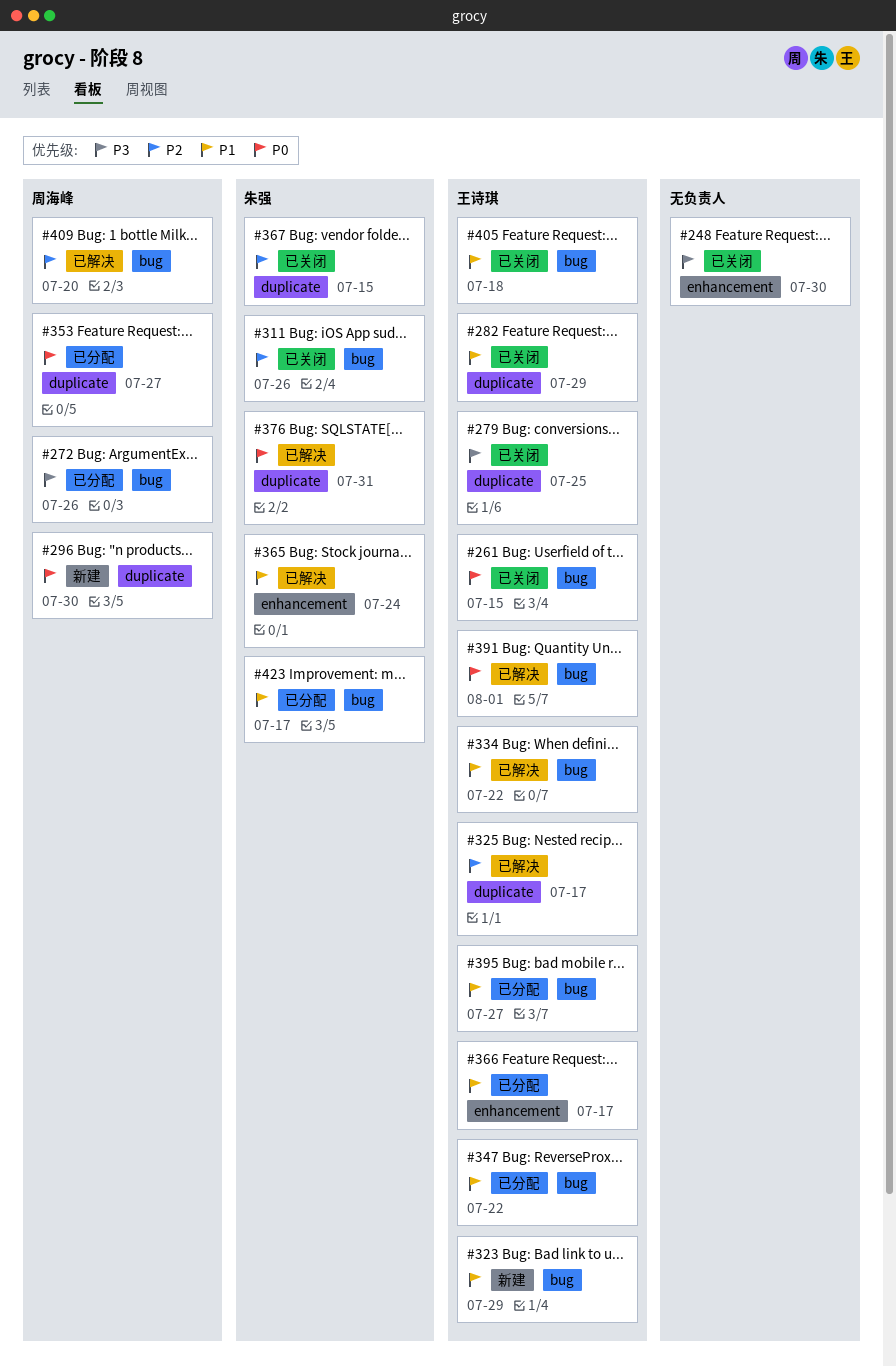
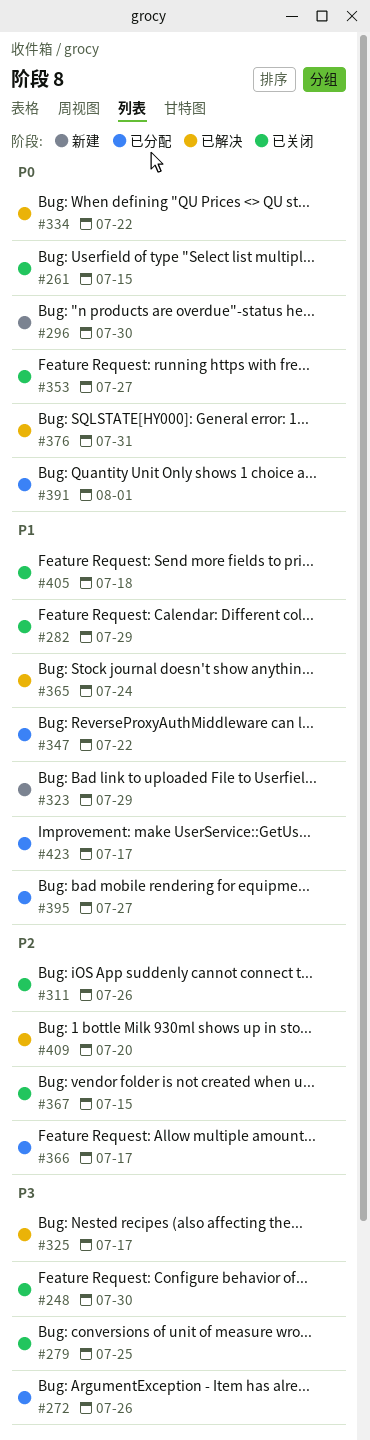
#325, priority: P2 -> P3
#334, priority: P1 -> P0
#353, status: 已分配 -> 已关闭
#366, priority: P1 -> P2
#391, status: 已解决 -> 已分配

